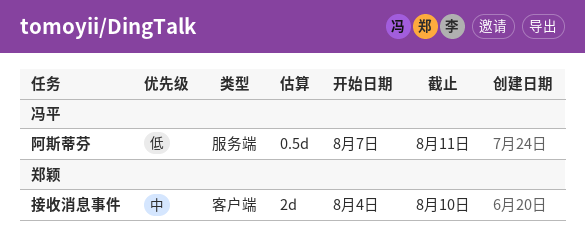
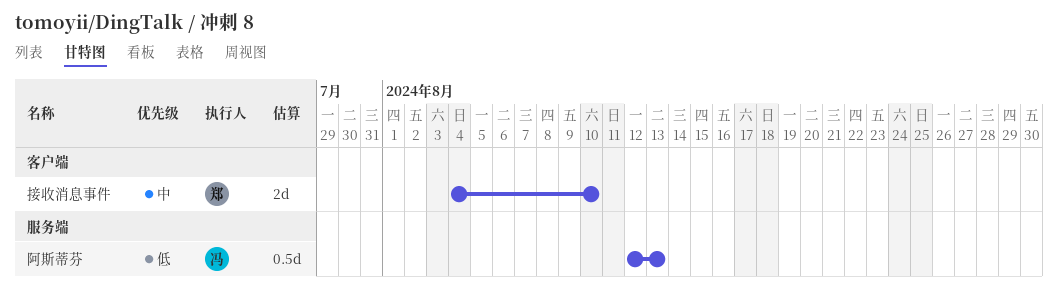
阿斯蒂芬, start: Aug 7 -> Aug 12
阿斯蒂芬, due: Aug 11 -> Aug 13

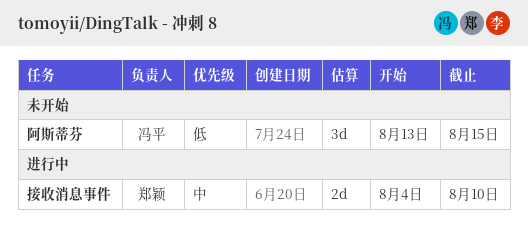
阿斯蒂芬, estimate: 0.5d -> 3d
阿斯蒂芬, start: Aug 12 -> Aug 13
阿斯蒂芬, due: Aug 13 -> Aug 15

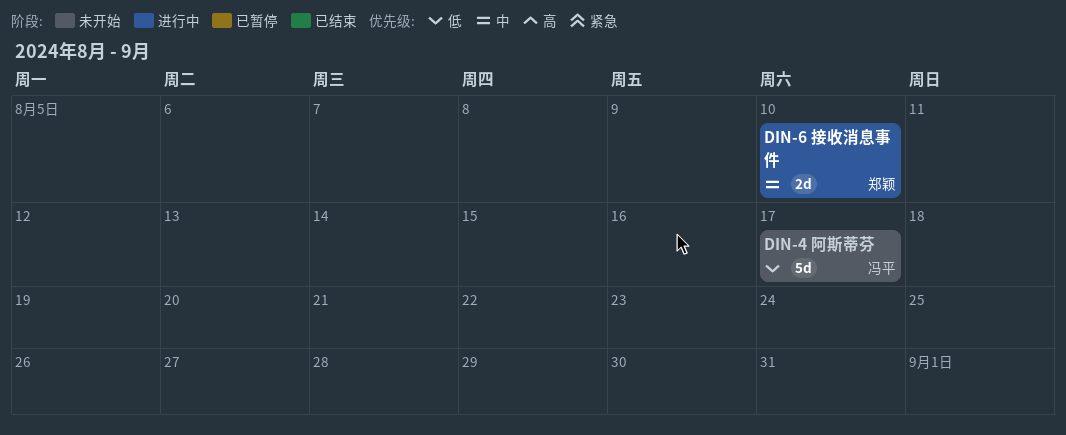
阿斯蒂芬, estimate: 3d -> 5d
阿斯蒂芬, due: Aug 15 -> Aug 17

